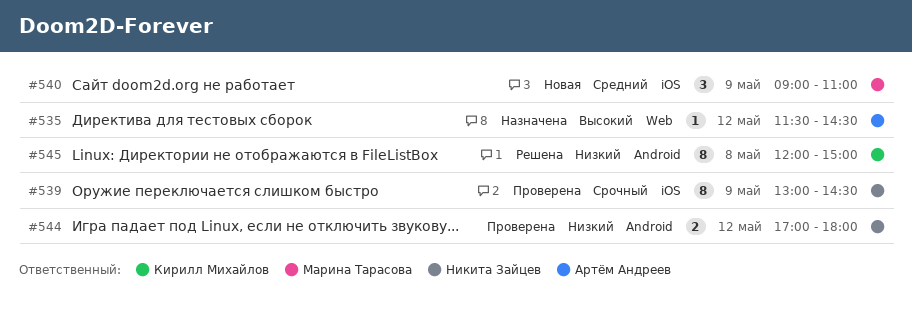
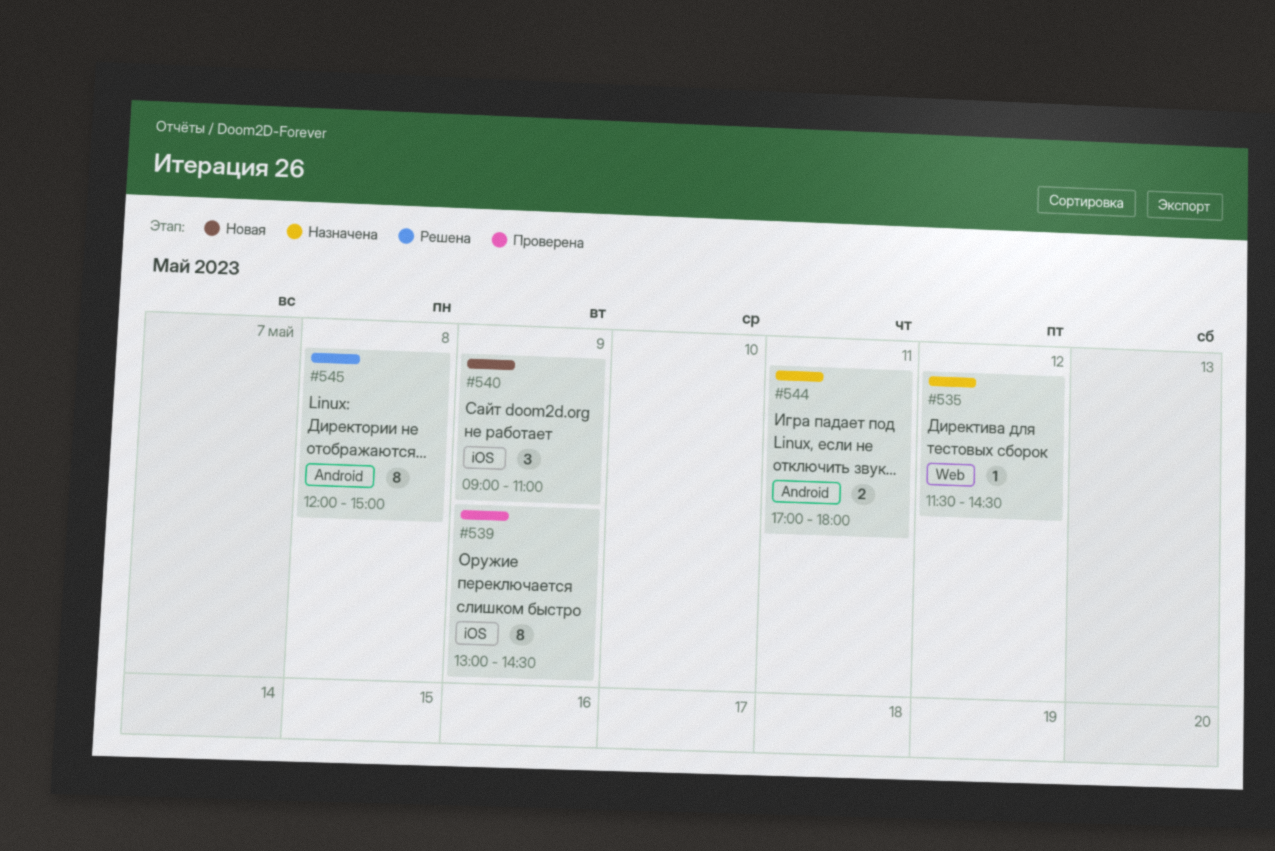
#544, status: Проверена -> Назначена
#544, day: May 12 -> May 11

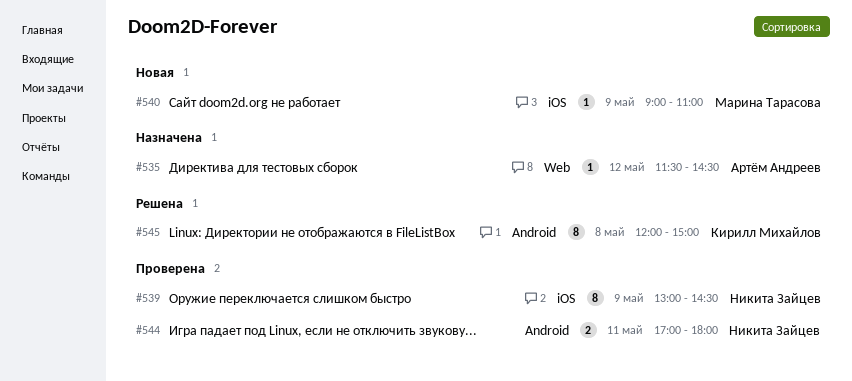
#540, estimate: 3 -> 1
#544, status: Назначена -> Проверена

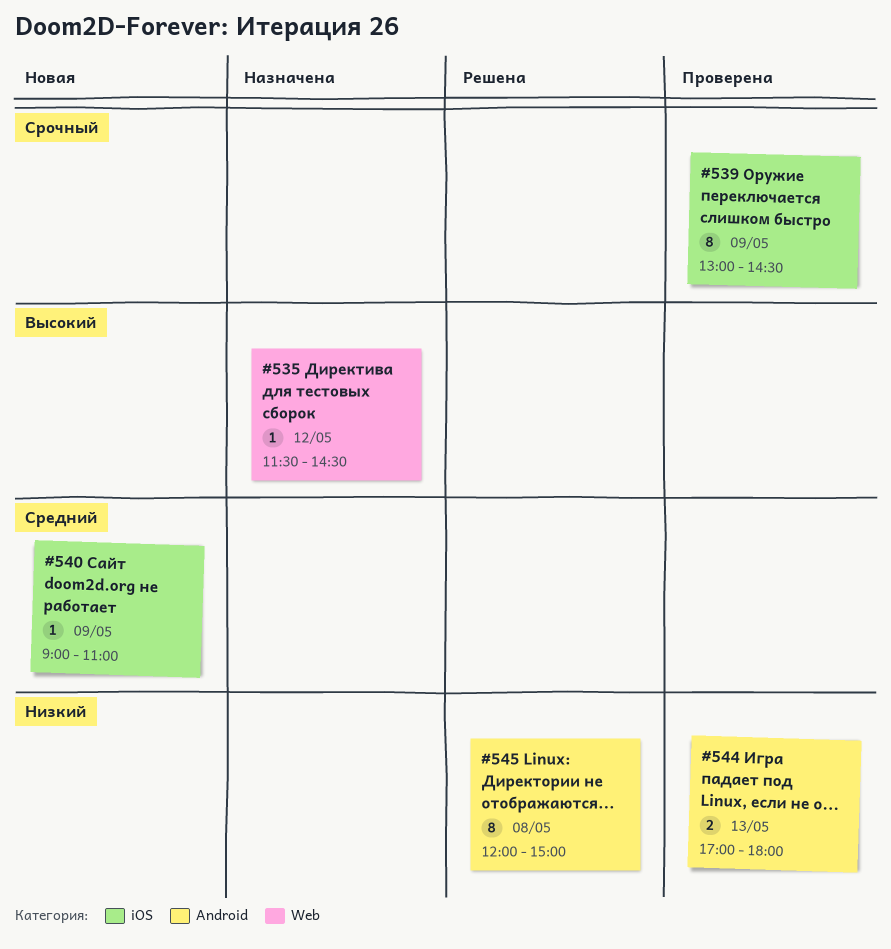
#544, day: May 11 -> May 13

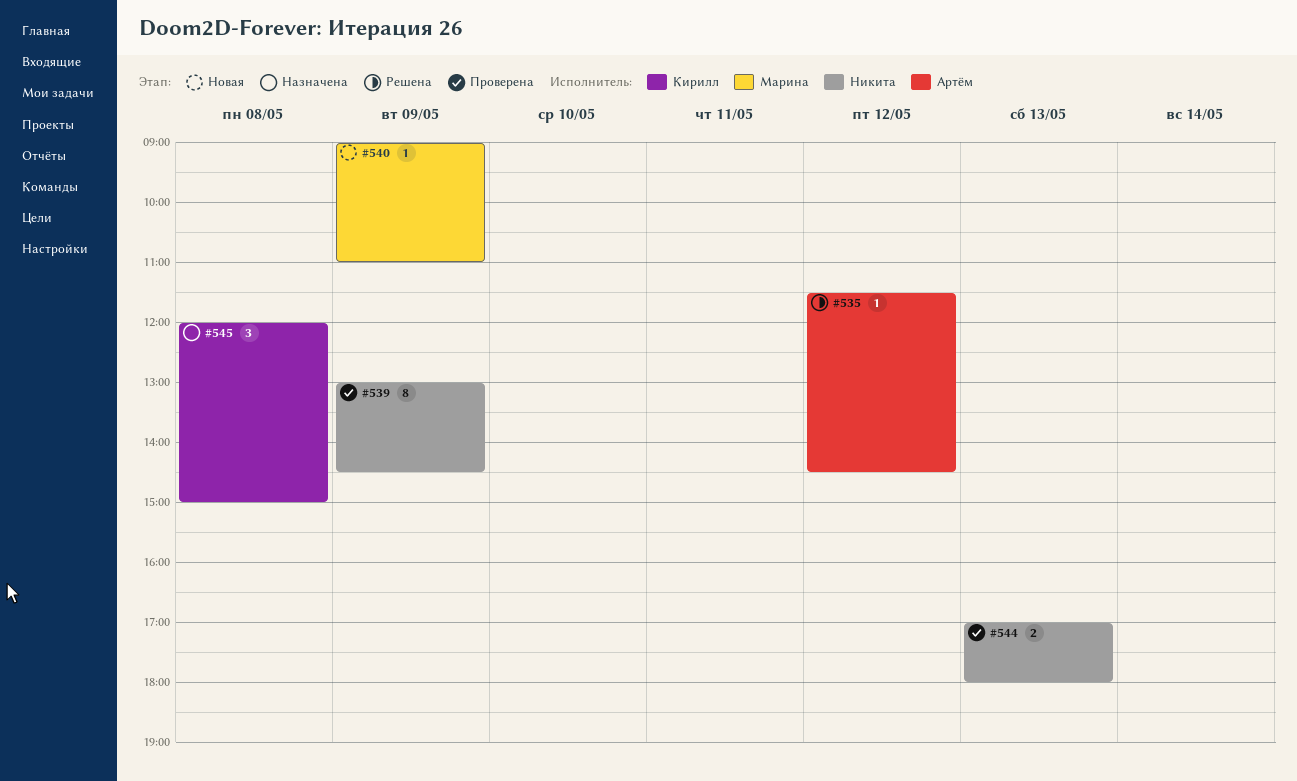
#535, status: Назначена -> Решена
#545, status: Решена -> Назначена
#545, estimate: 8 -> 3

